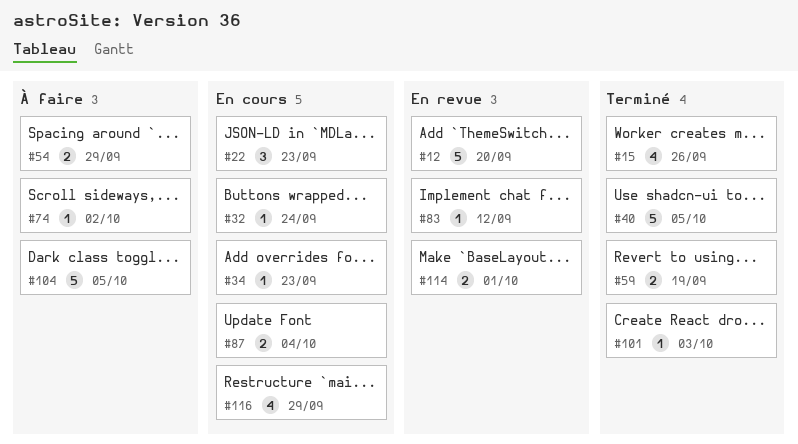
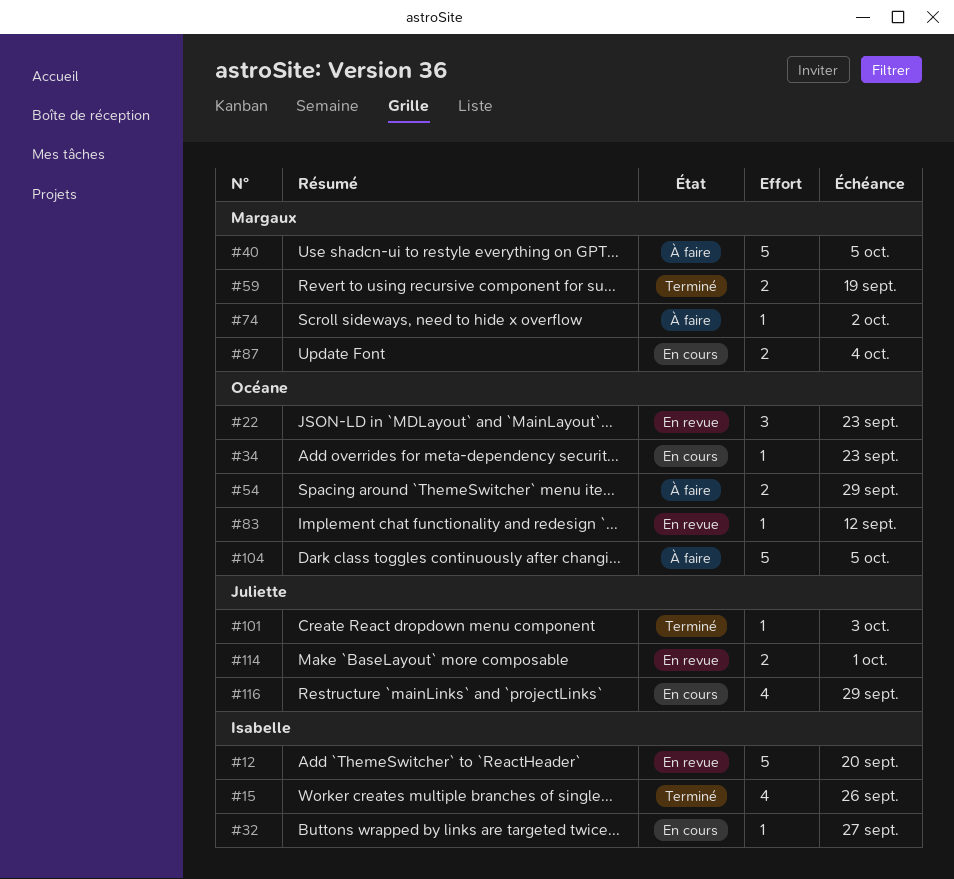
#22, status: En cours -> En revue
#32, due: Sep 24 -> Sep 27
#40, status: Terminé -> À faire

